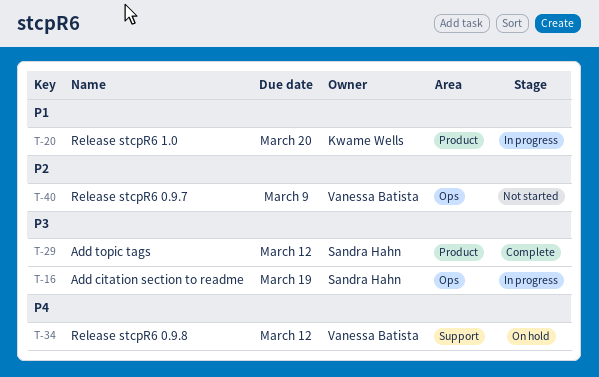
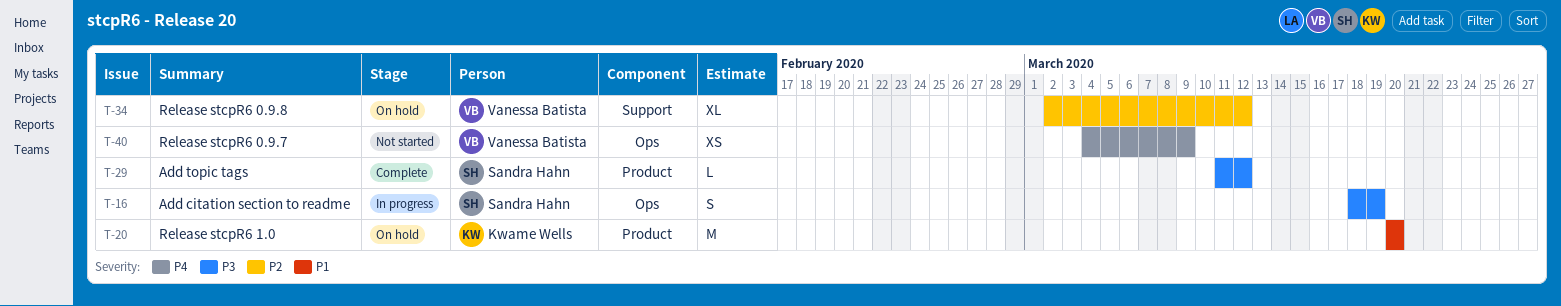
T-20, status: In progress -> On hold
T-34, priority: P4 -> P2
T-40, priority: P2 -> P4

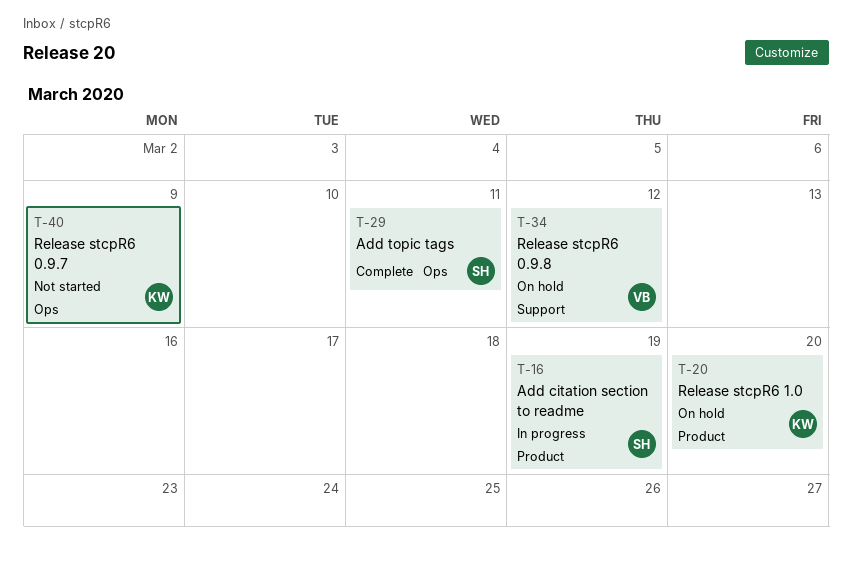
T-16, label: Ops -> Product
T-29, label: Product -> Ops
T-29, due: Mar 12 -> Mar 11
T-40, owner: Vanessa Batista -> Kwame Wells

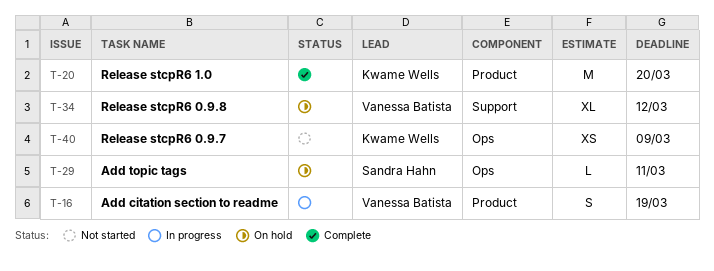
T-16, owner: Sandra Hahn -> Vanessa Batista
T-20, status: On hold -> Complete
T-29, status: Complete -> On hold

